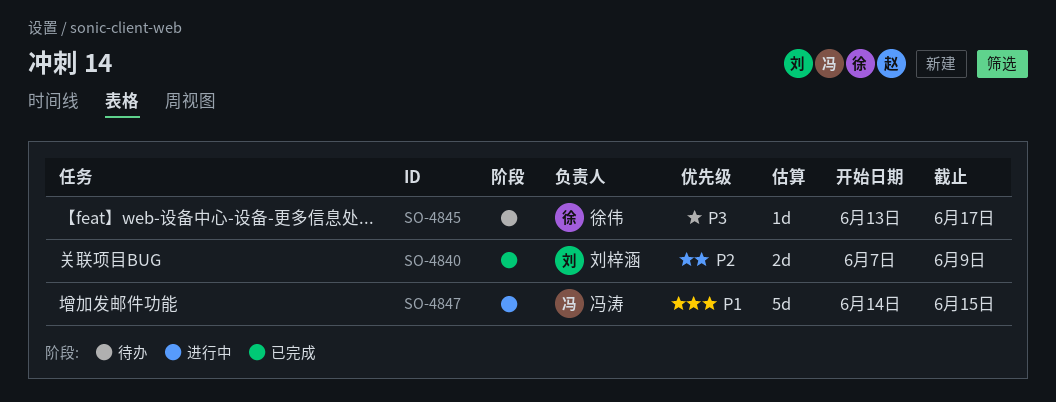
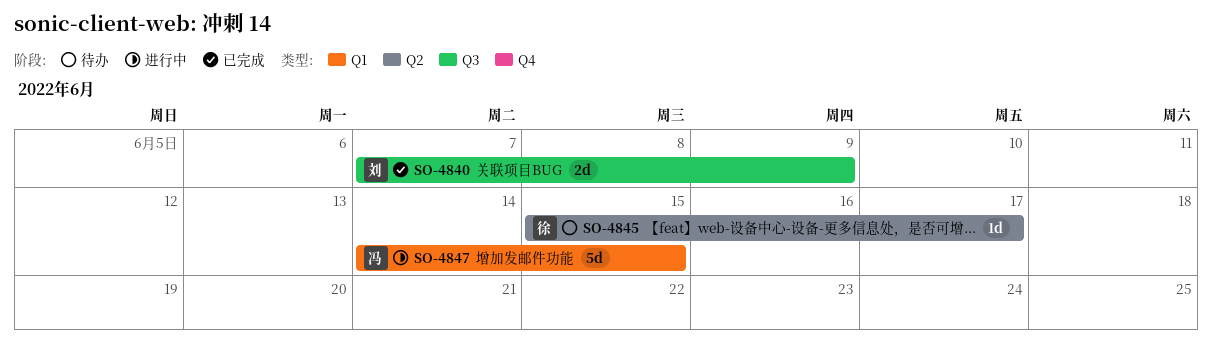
SO-4845, start: Jun 13 -> Jun 15

